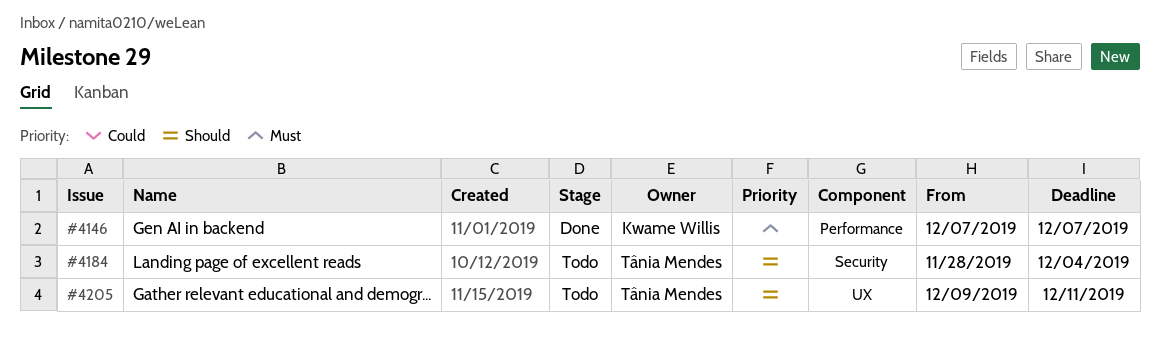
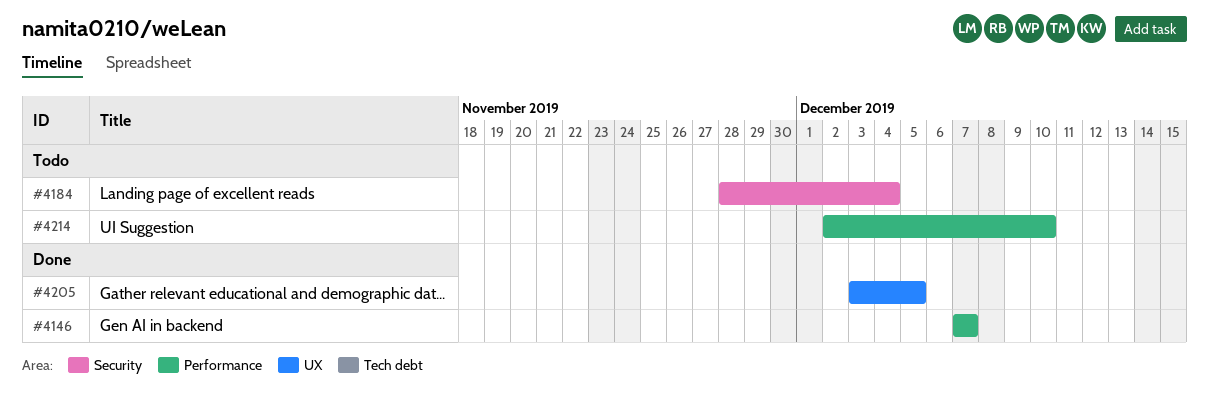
#4205, status: Todo -> Done
#4205, start: Dec 9 -> Dec 3
#4205, due: Dec 11 -> Dec 5
#4214: none -> present

